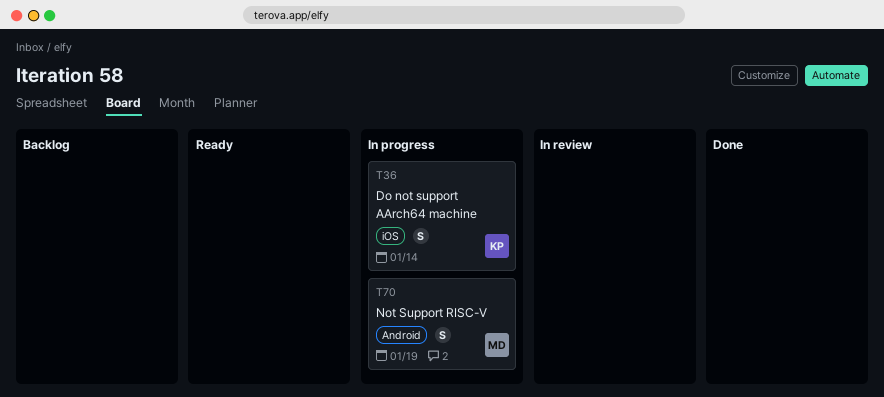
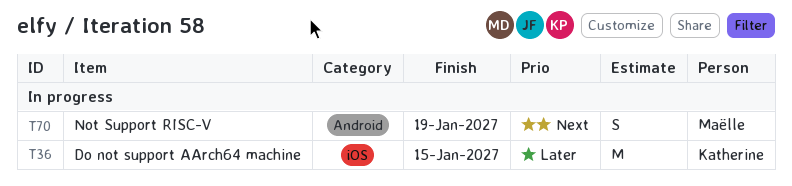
T36, estimate: S -> M
T36, due: Jan 14 -> Jan 15

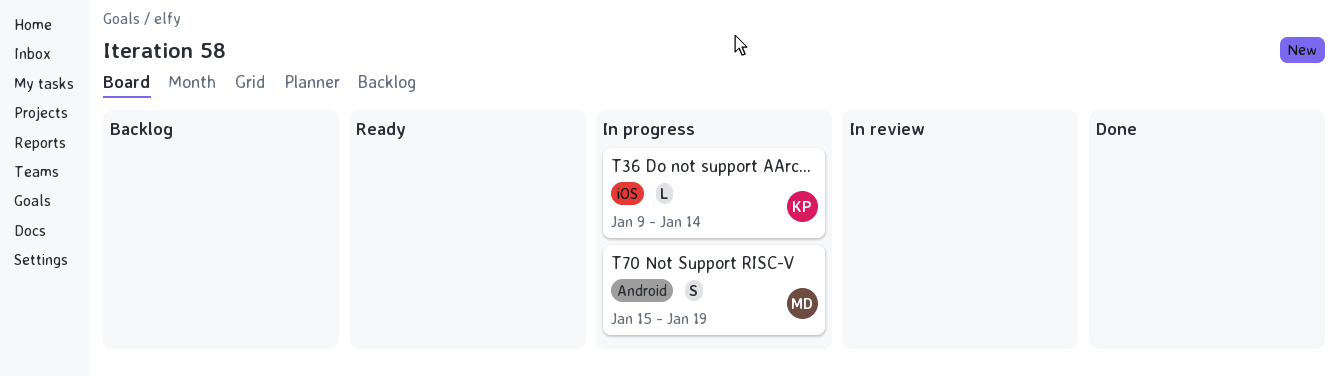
T36, estimate: M -> L
T36, due: Jan 15 -> Jan 14

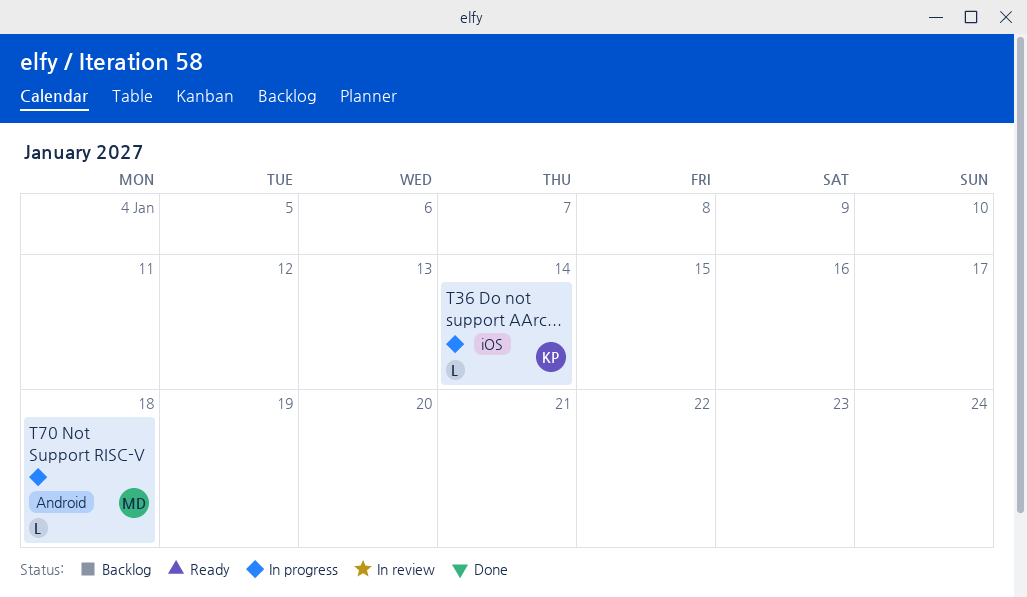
T70, estimate: S -> L
T70, due: Jan 19 -> Jan 18

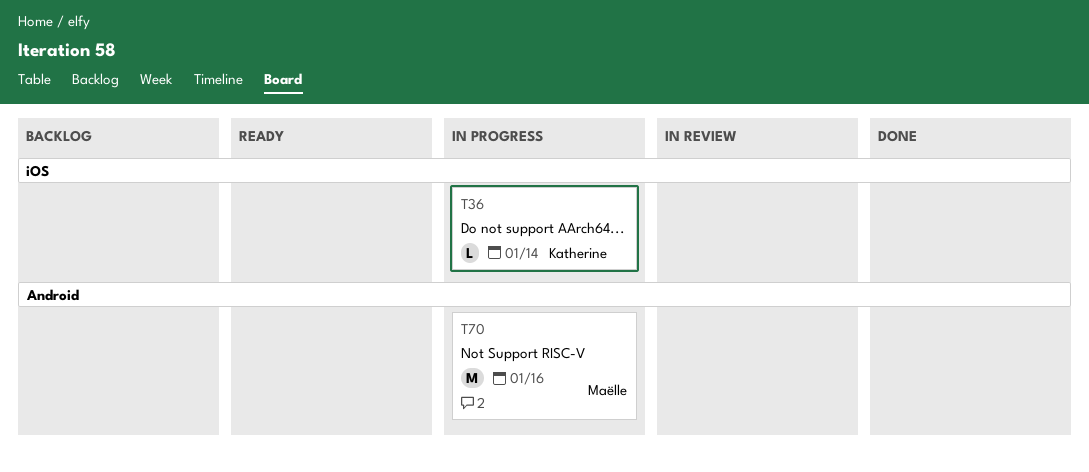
T70, estimate: L -> M
T70, due: Jan 18 -> Jan 16

